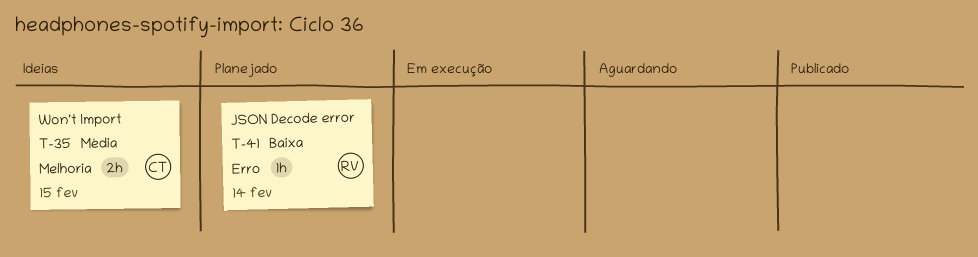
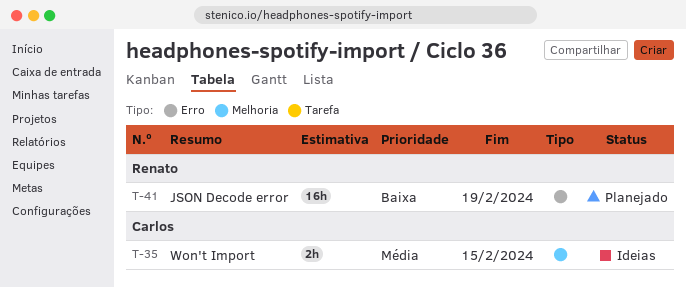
T-41, estimate: 1h -> 16h
T-41, due: Feb 14 -> Feb 19

